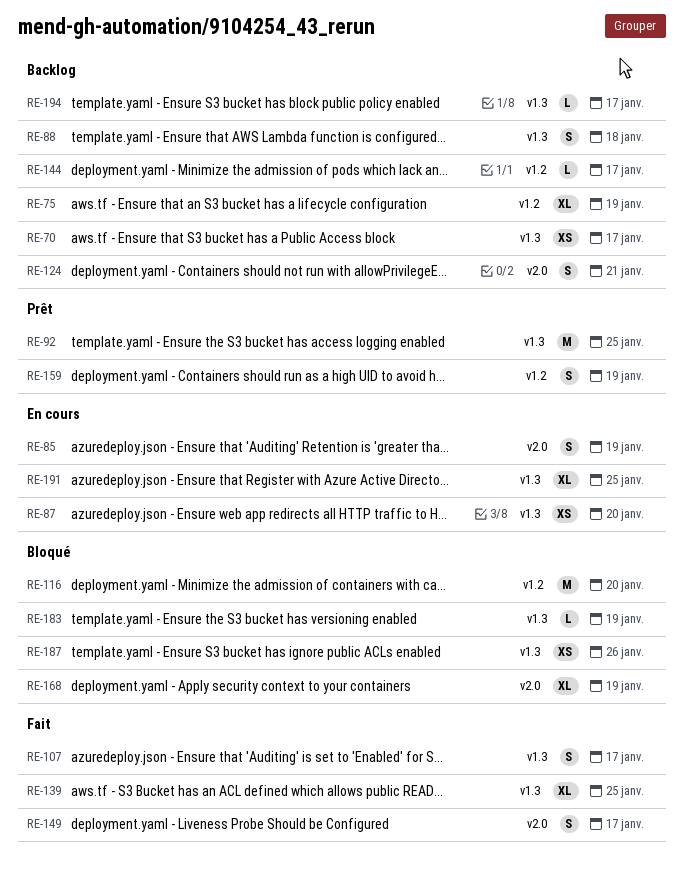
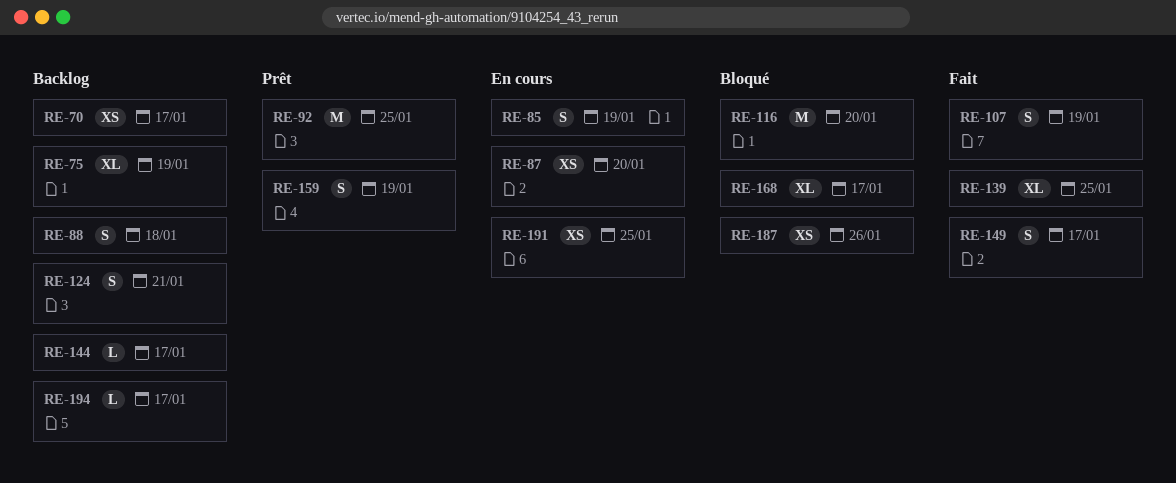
RE-107, due: Jan 17 -> Jan 19
RE-168, due: Jan 19 -> Jan 17
RE-183: present -> none
RE-191, estimate: XL -> XS

